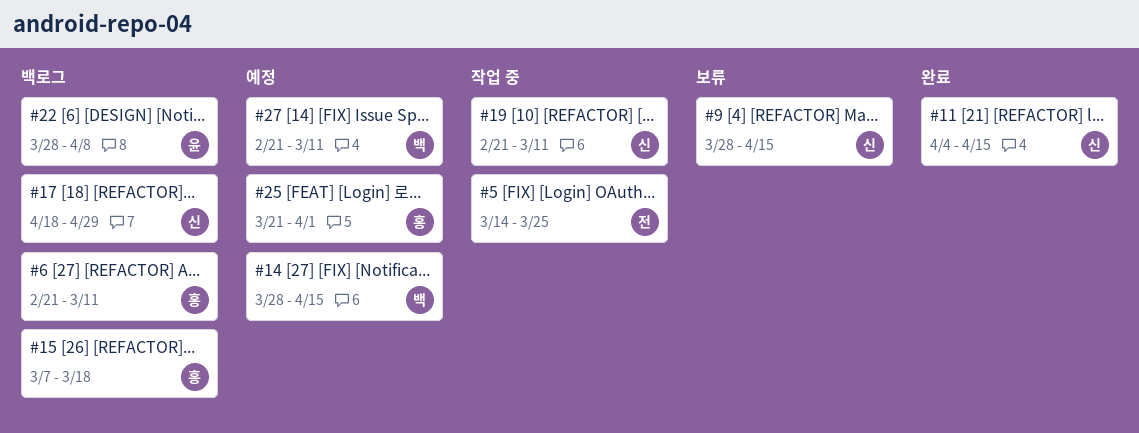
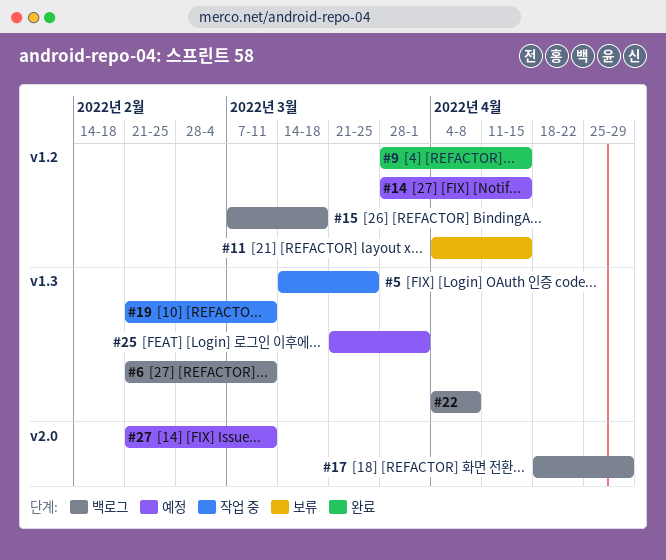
#9, status: 보류 -> 완료
#11, status: 완료 -> 보류
#22, start: Mar 28 -> Apr 4

